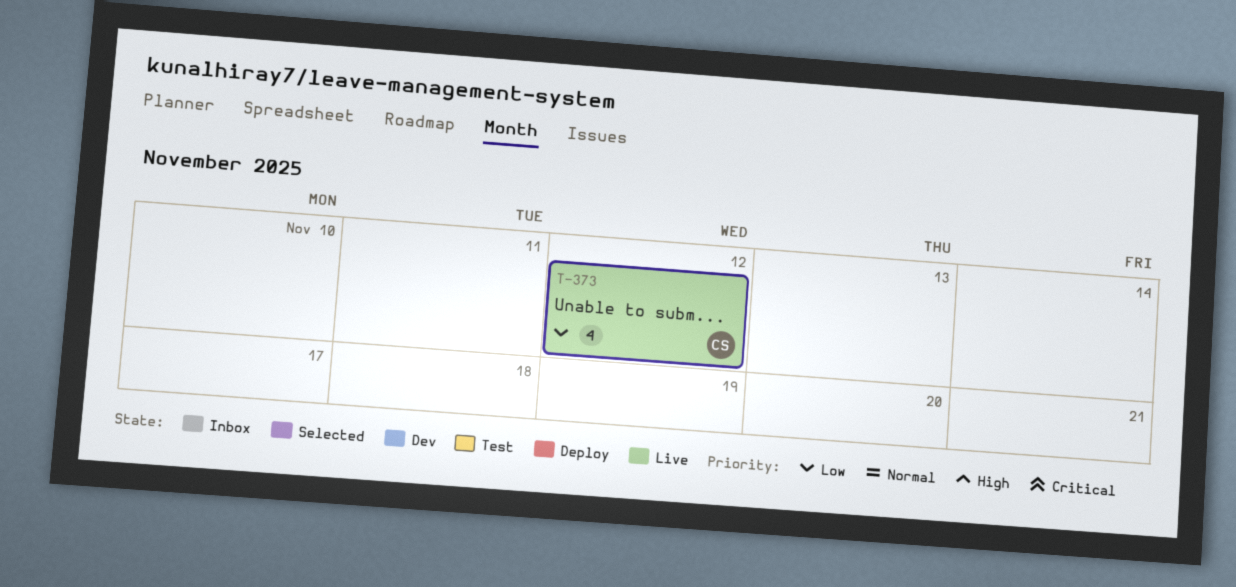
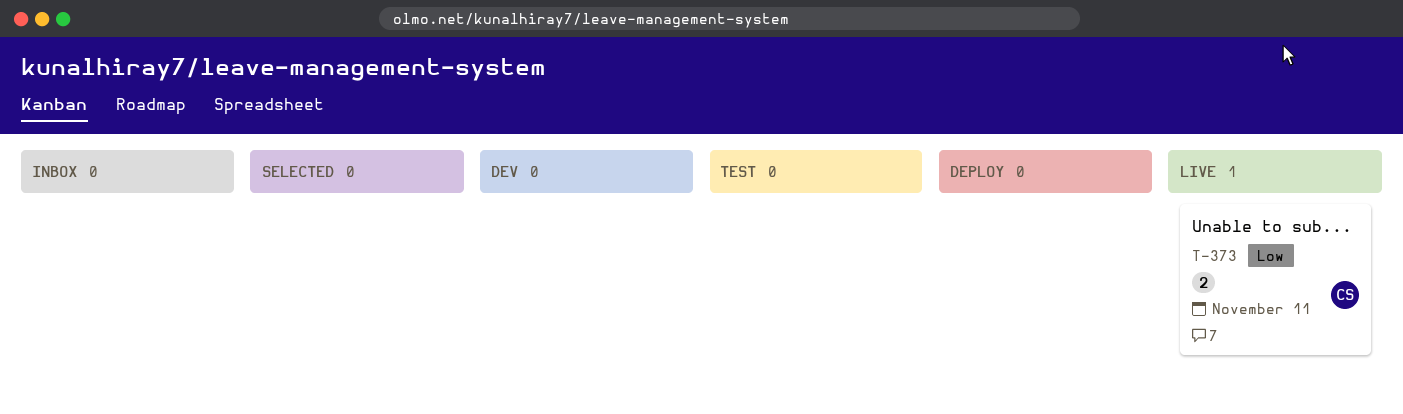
T-373, estimate: 4 -> 2
T-373, due: Nov 12 -> Nov 11

